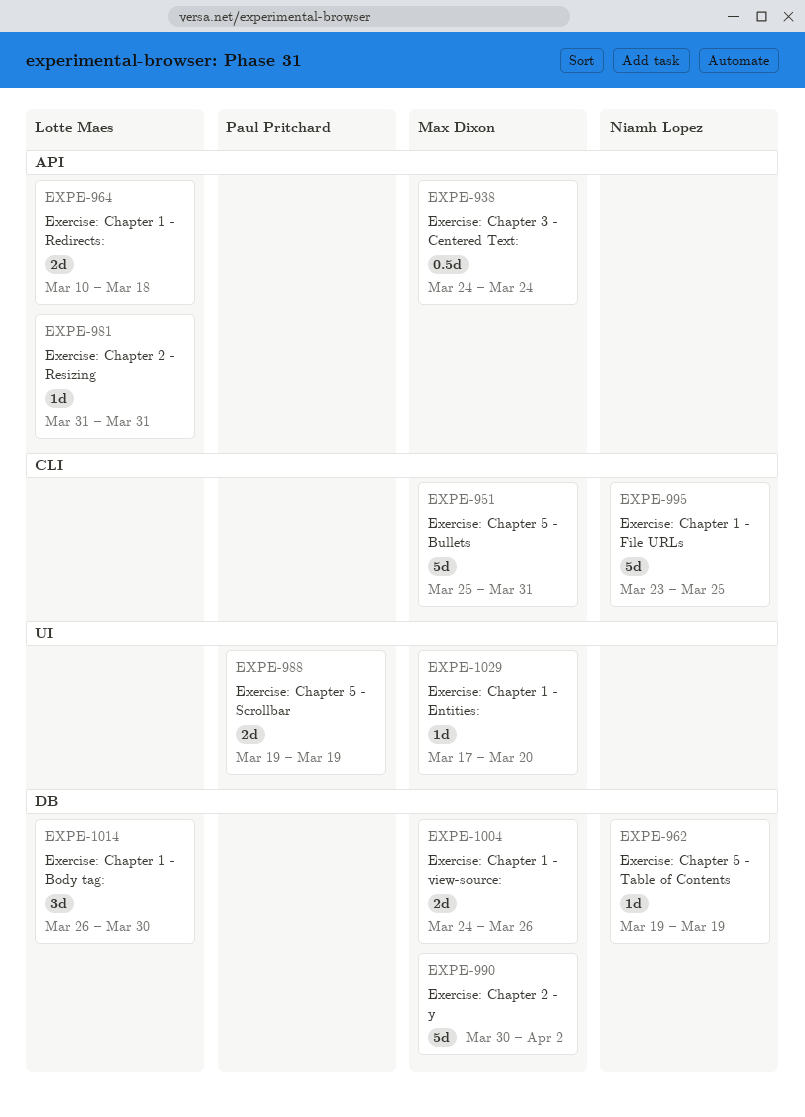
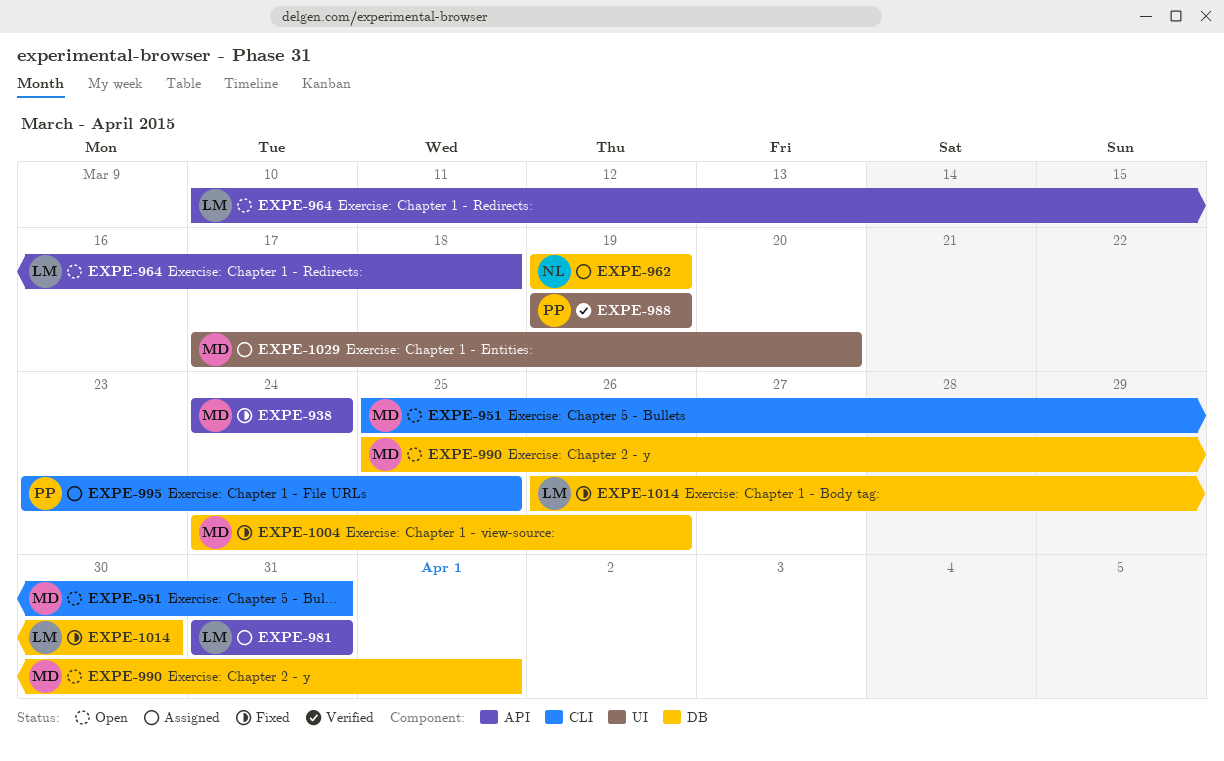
EXPE-990, start: Mar 30 -> Mar 25
EXPE-990, due: Apr 2 -> Apr 1
EXPE-995, owner: Niamh Lopez -> Paul Pritchard

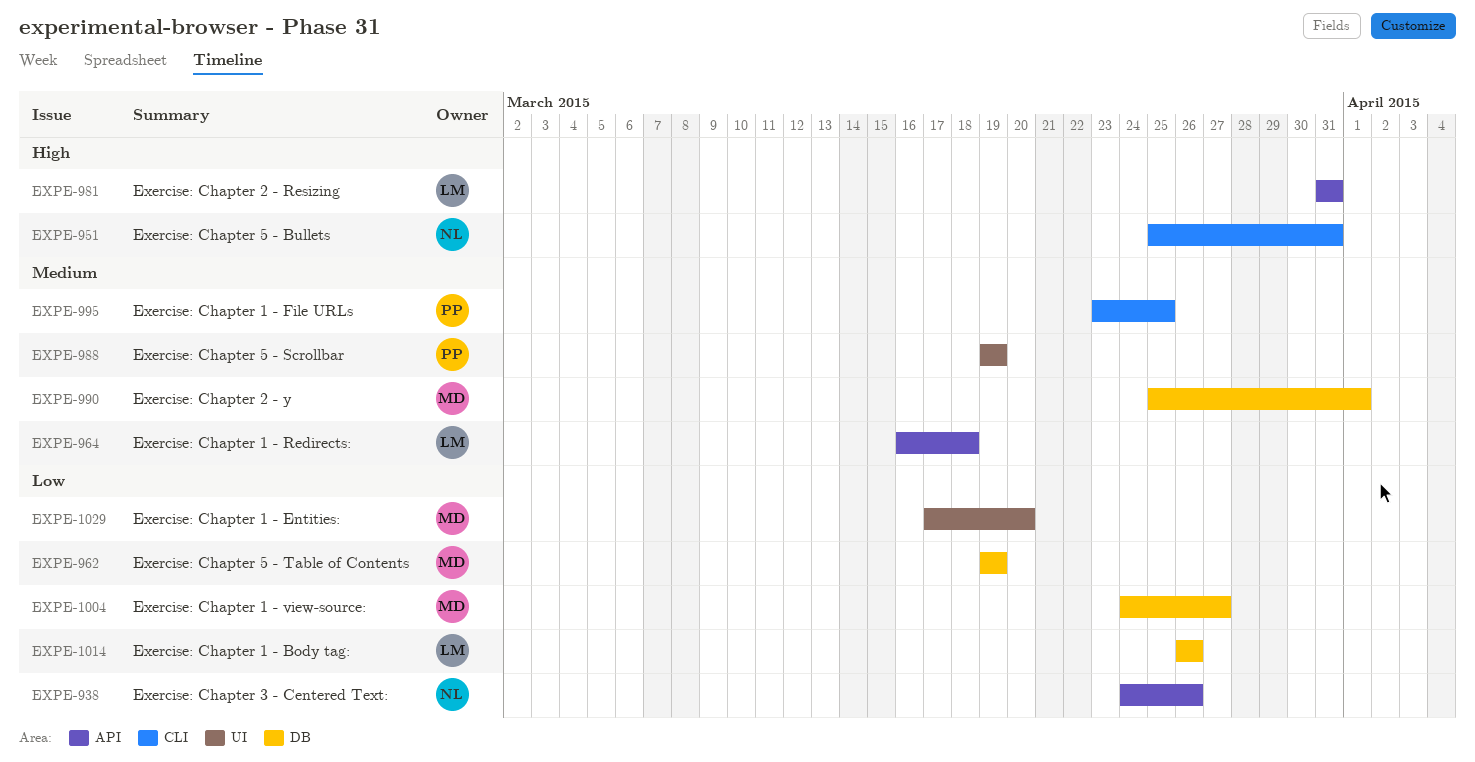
EXPE-938, owner: MD -> NL
EXPE-938, due: Mar 24 -> Mar 26
EXPE-951, owner: MD -> NL
EXPE-962, owner: NL -> MD
EXPE-964, start: Mar 10 -> Mar 16
EXPE-1004, due: Mar 26 -> Mar 27
EXPE-1014, due: Mar 30 -> Mar 26

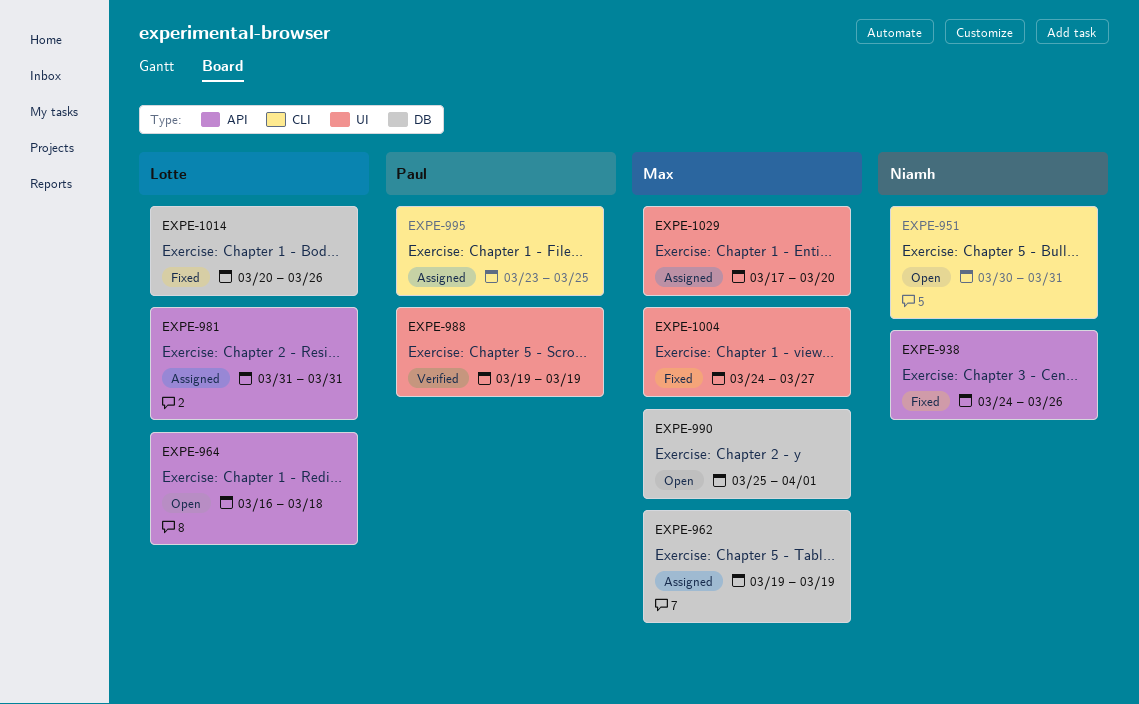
EXPE-951, start: Mar 25 -> Mar 30
EXPE-1004, label: DB -> UI
EXPE-1014, start: Mar 26 -> Mar 20

